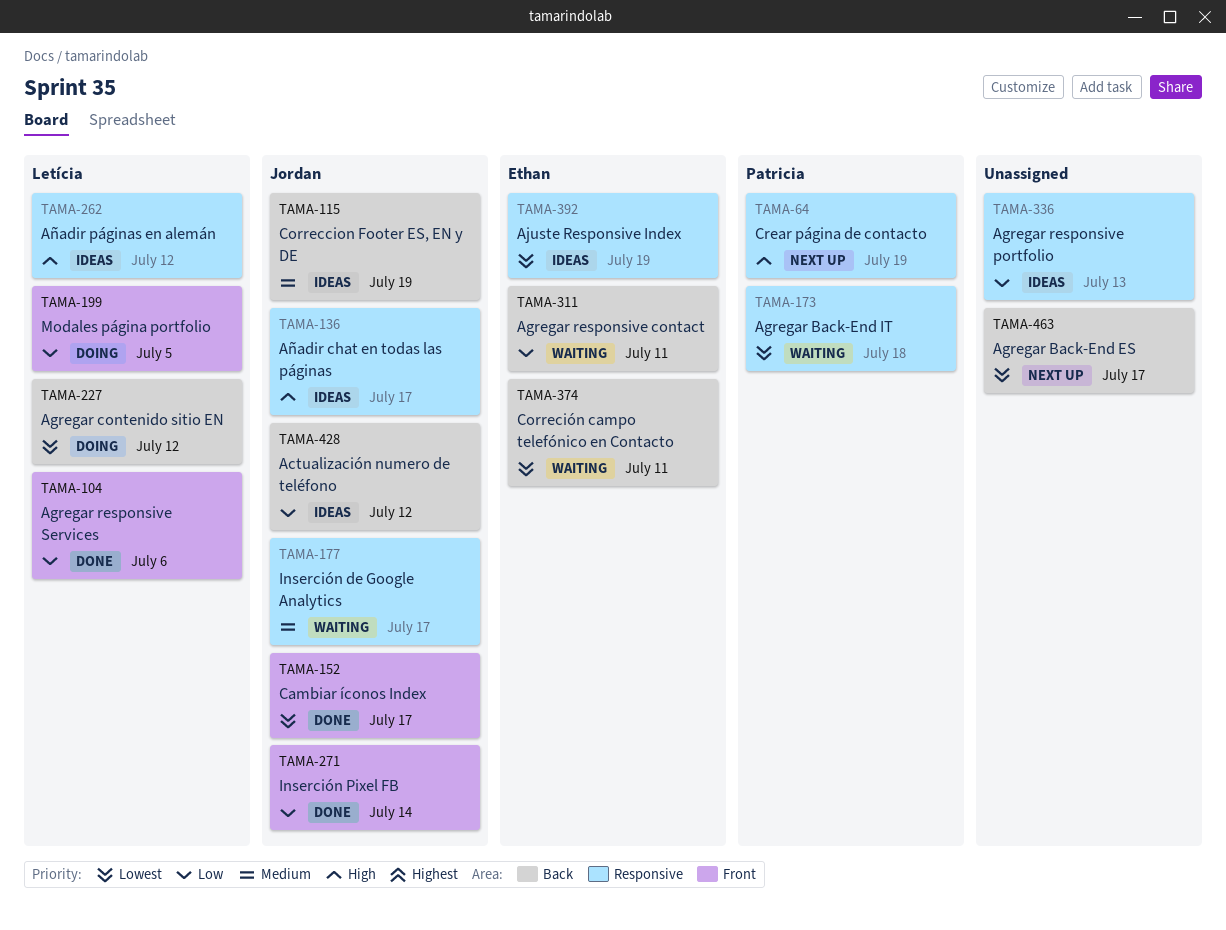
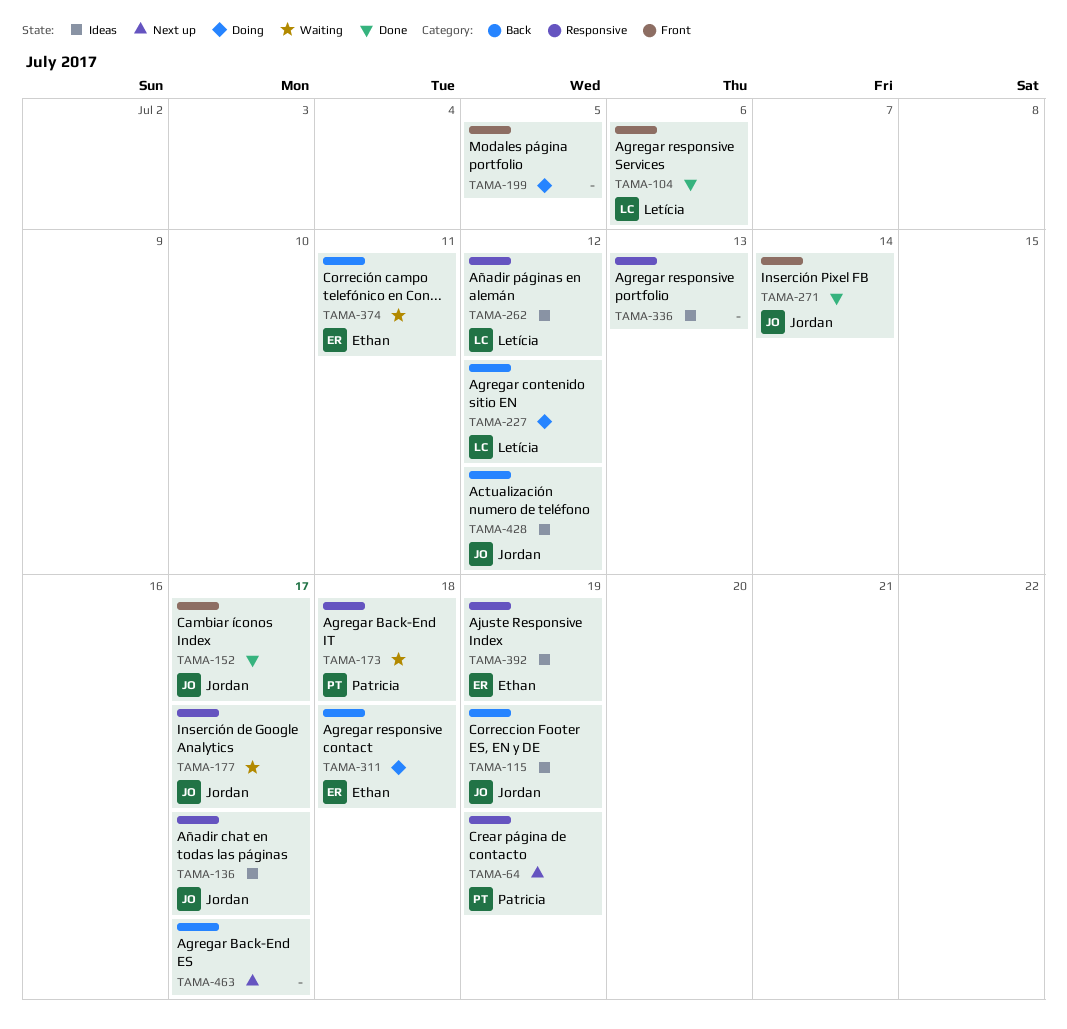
TAMA-199, owner: Letícia -> none
TAMA-311, status: Waiting -> Doing
TAMA-311, due: Jul 11 -> Jul 18

